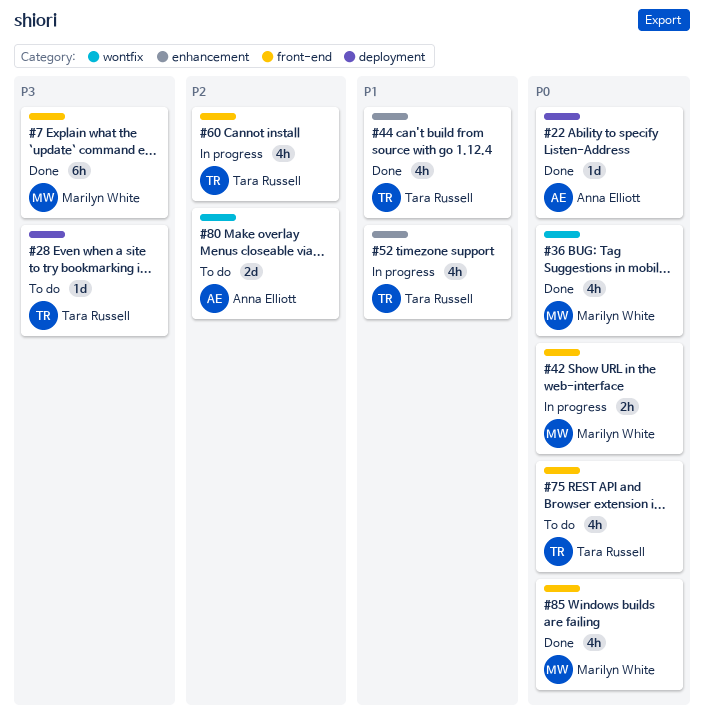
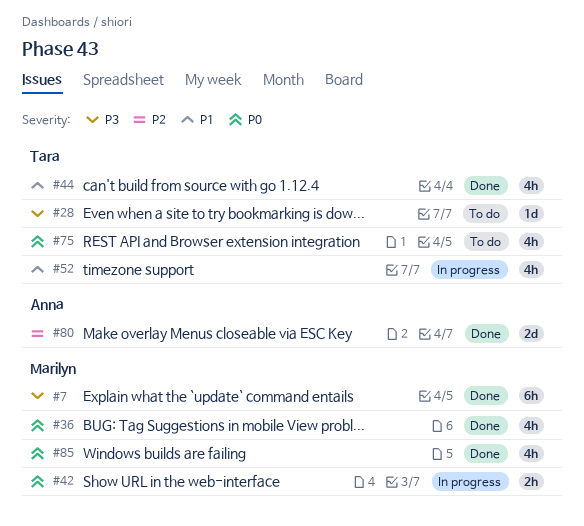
#22: present -> none
#60: present -> none
#80, status: To do -> Done

